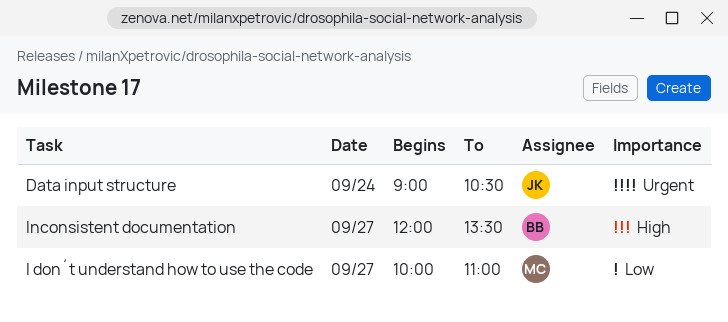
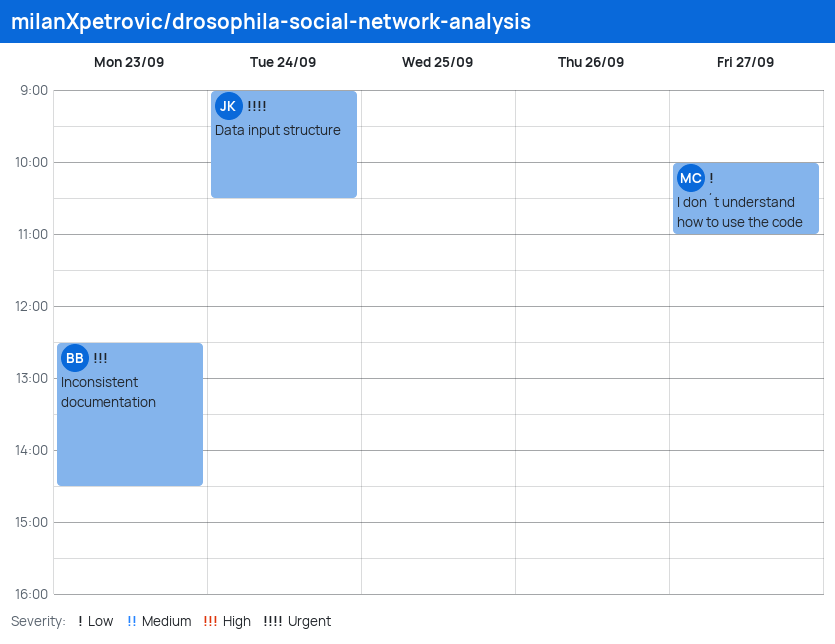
Inconsistent documentation, day: Sep 27 -> Sep 23
Inconsistent documentation, begins: 12:00 -> 12:30
Inconsistent documentation, ends: 13:30 -> 14:30

